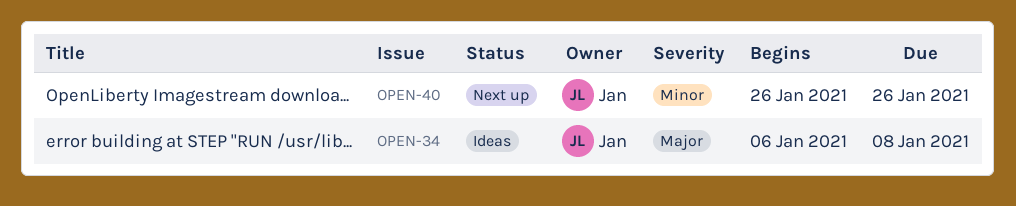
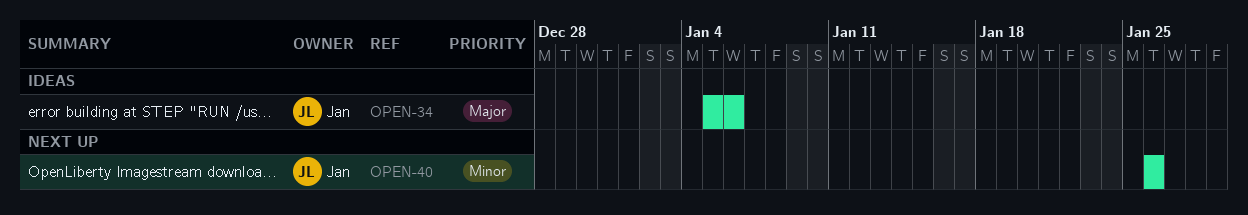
OPEN-34, start: Jan 6 -> Jan 5
OPEN-34, due: Jan 8 -> Jan 6

